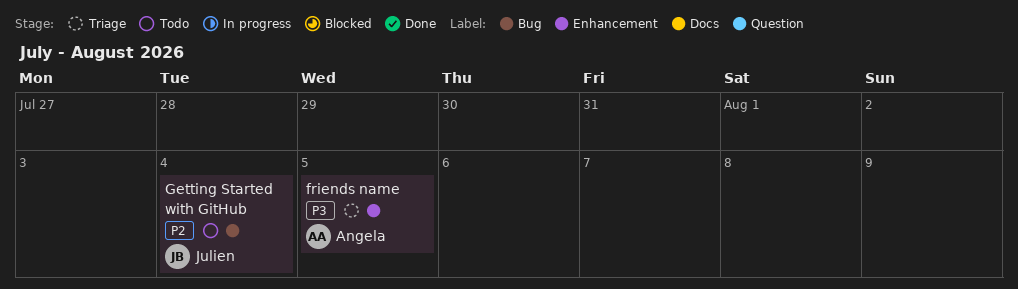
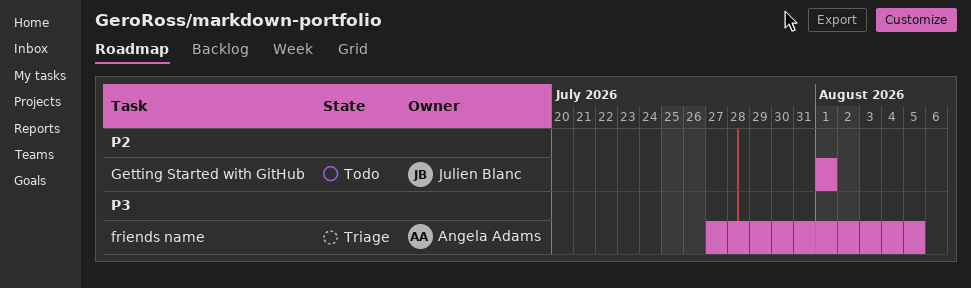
Getting Started with GitHub, due: Aug 4 -> Aug 1

